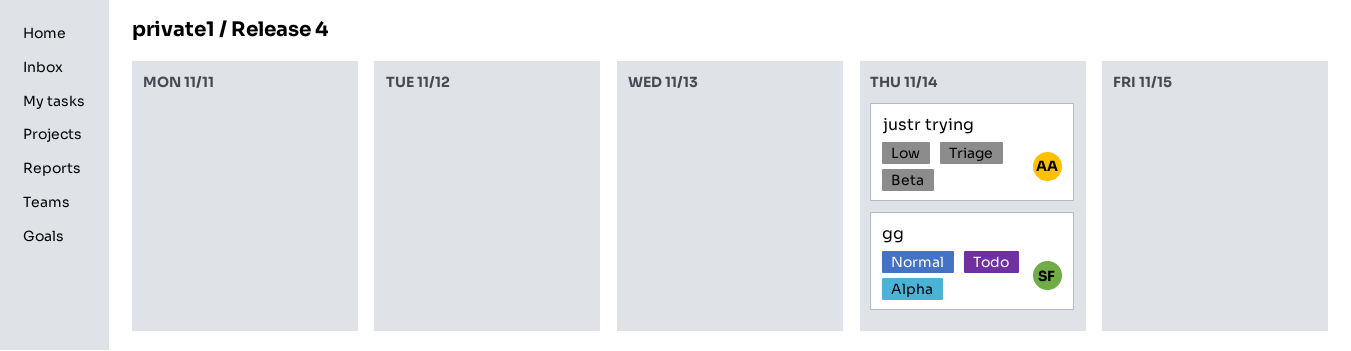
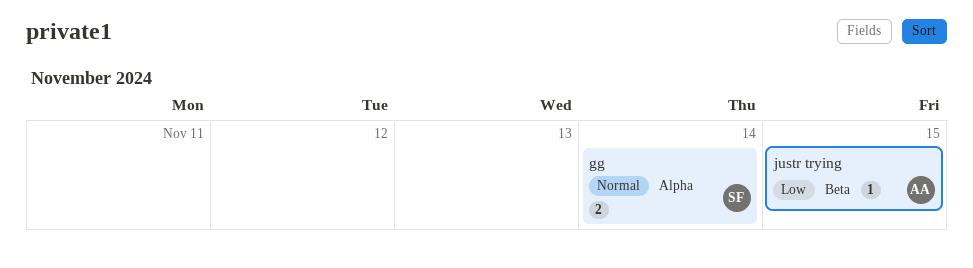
justr trying, due: Nov 14 -> Nov 15

